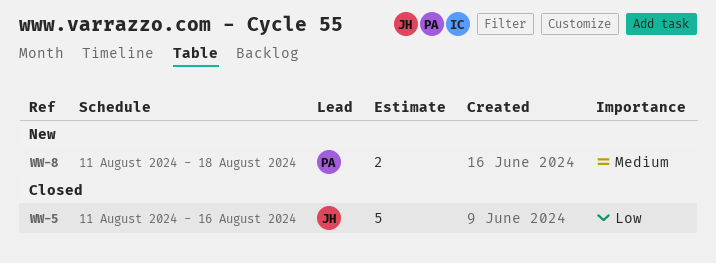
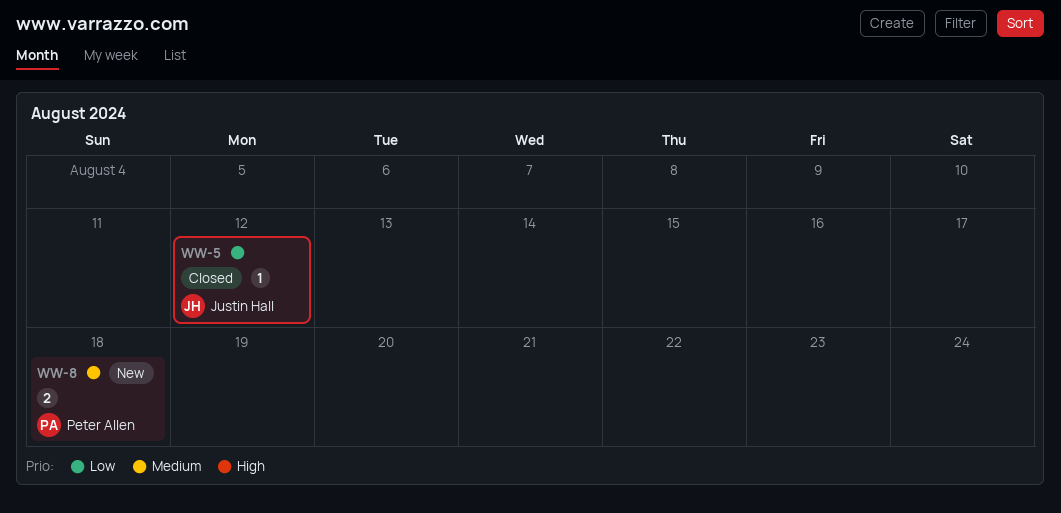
WW-5, estimate: 5 -> 1
WW-5, due: Aug 16 -> Aug 12

